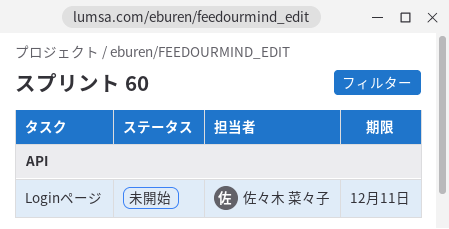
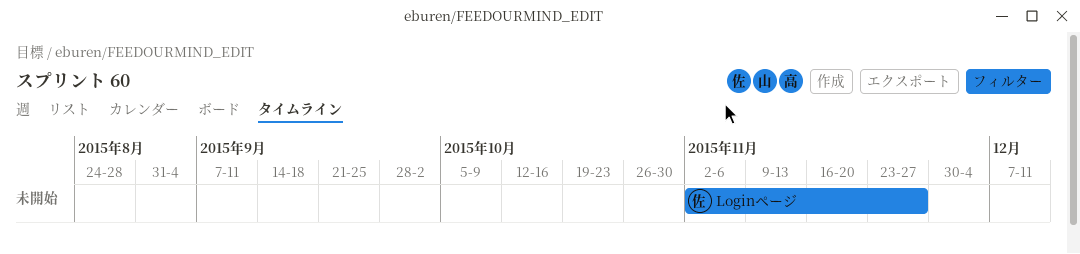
Loginページ, due: Dec 11 -> Nov 27

